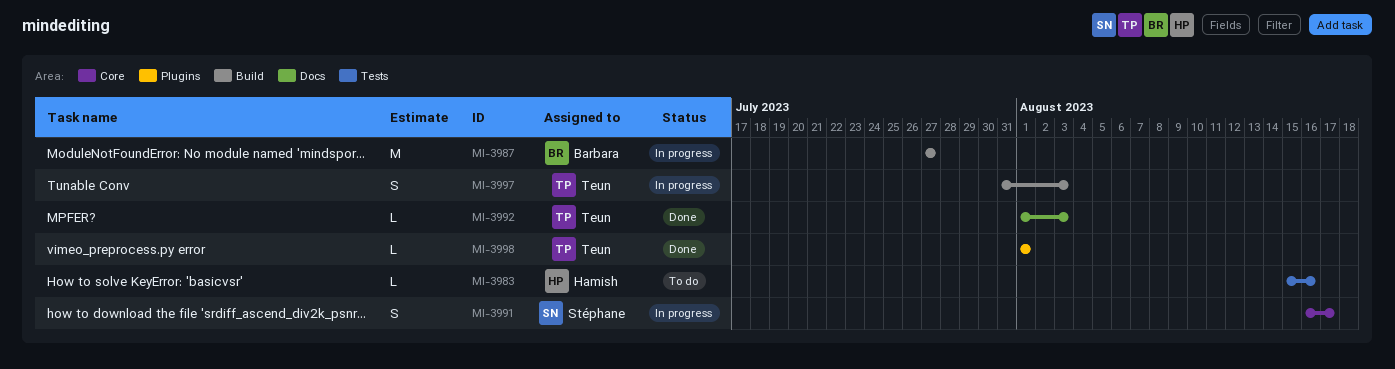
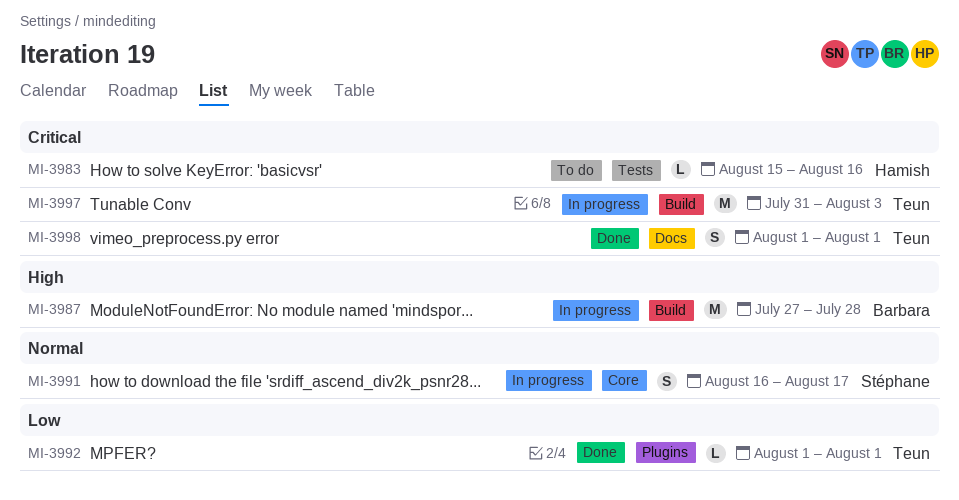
MI-3987, due: Jul 27 -> Jul 28
MI-3992, label: Docs -> Plugins
MI-3992, due: Aug 3 -> Aug 1
MI-3997, estimate: S -> M
MI-3998, label: Plugins -> Docs
MI-3998, estimate: L -> S

